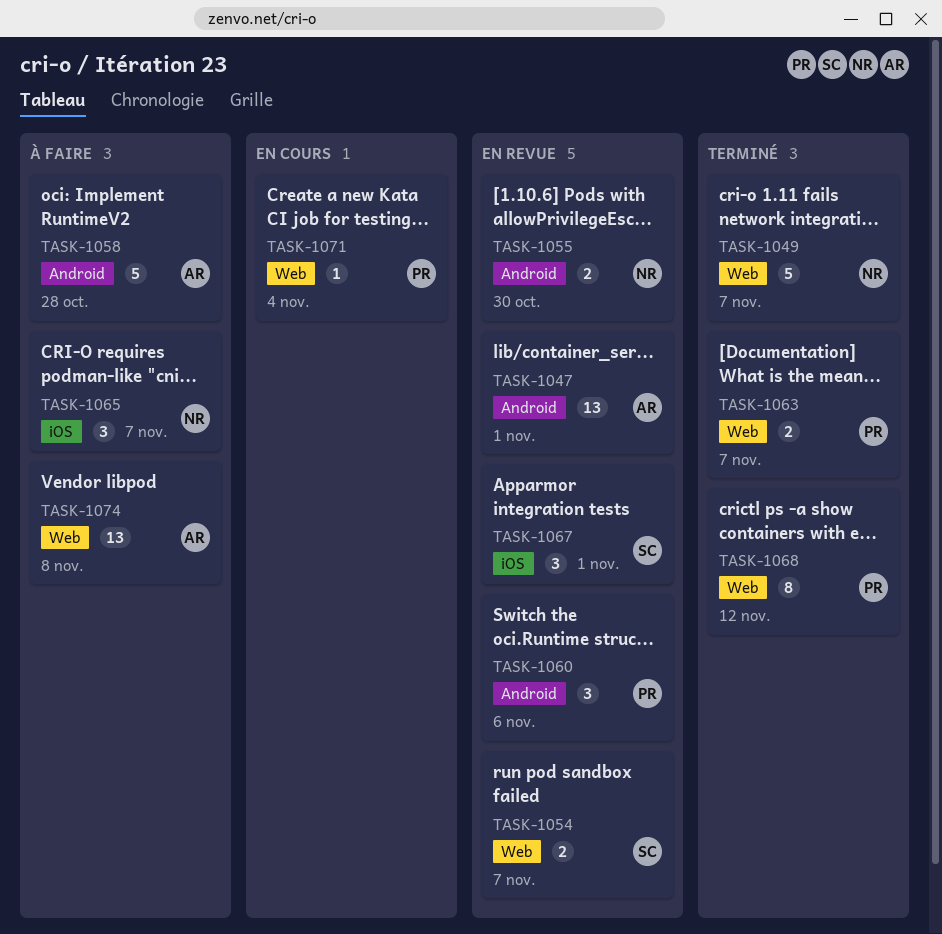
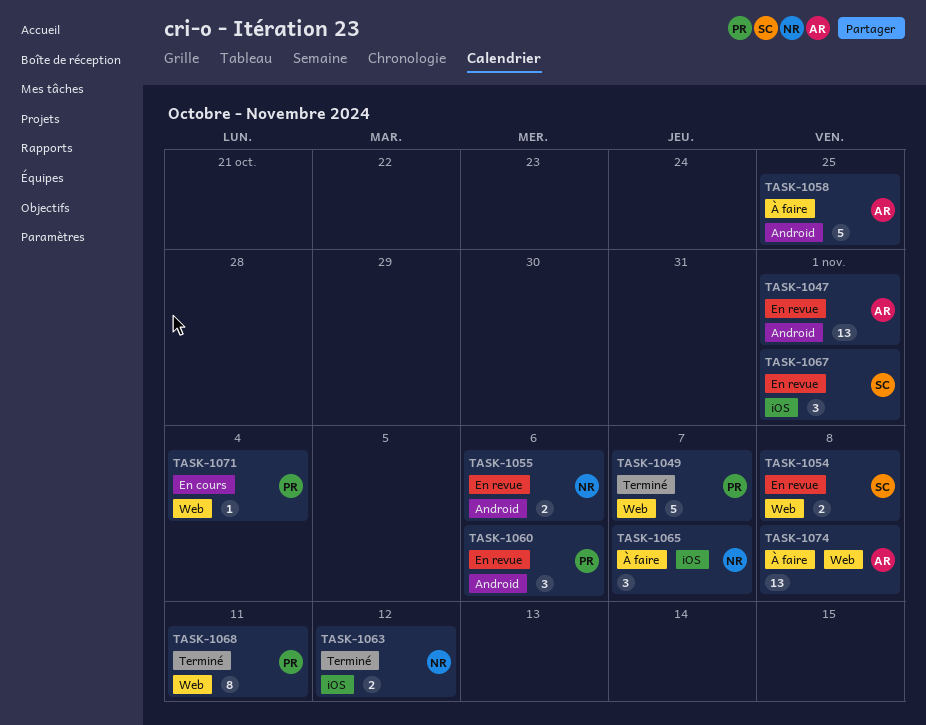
TASK-1049, owner: NR -> PR
TASK-1054, due: Nov 7 -> Nov 8
TASK-1055, due: Oct 30 -> Nov 6
TASK-1058, due: Oct 28 -> Oct 25
TASK-1063, owner: PR -> NR
TASK-1063, label: Web -> iOS
TASK-1063, due: Nov 7 -> Nov 12
TASK-1068, due: Nov 12 -> Nov 11

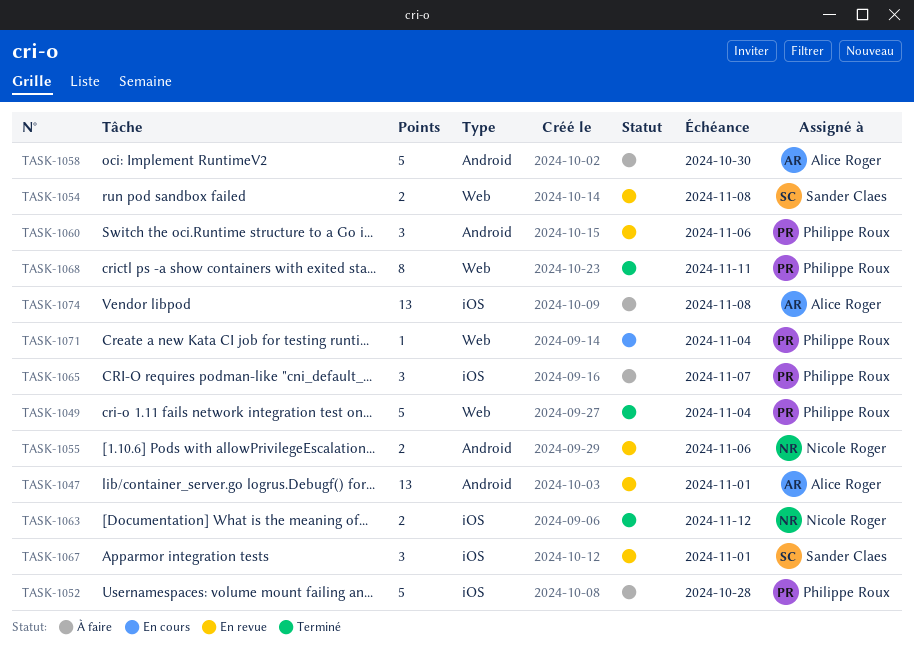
TASK-1049, due: Nov 7 -> Nov 4
TASK-1052: none -> present
TASK-1058, due: Oct 25 -> Oct 30
TASK-1065, owner: Nicole Roger -> Philippe Roux
TASK-1074, label: Web -> iOS

